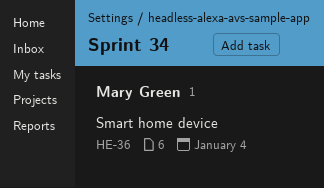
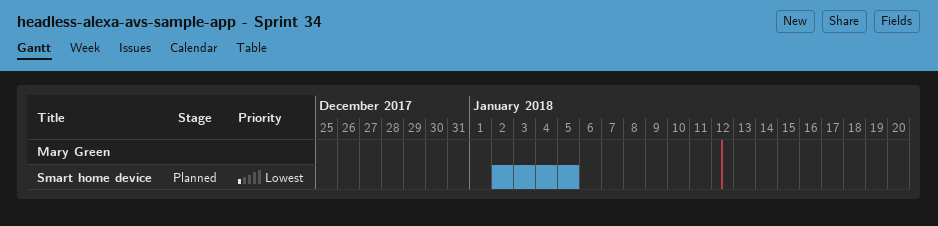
Smart home device, due: Jan 4 -> Jan 5

